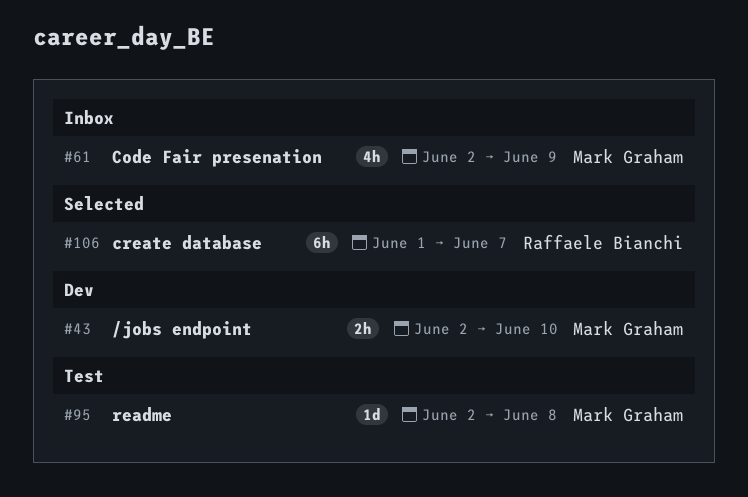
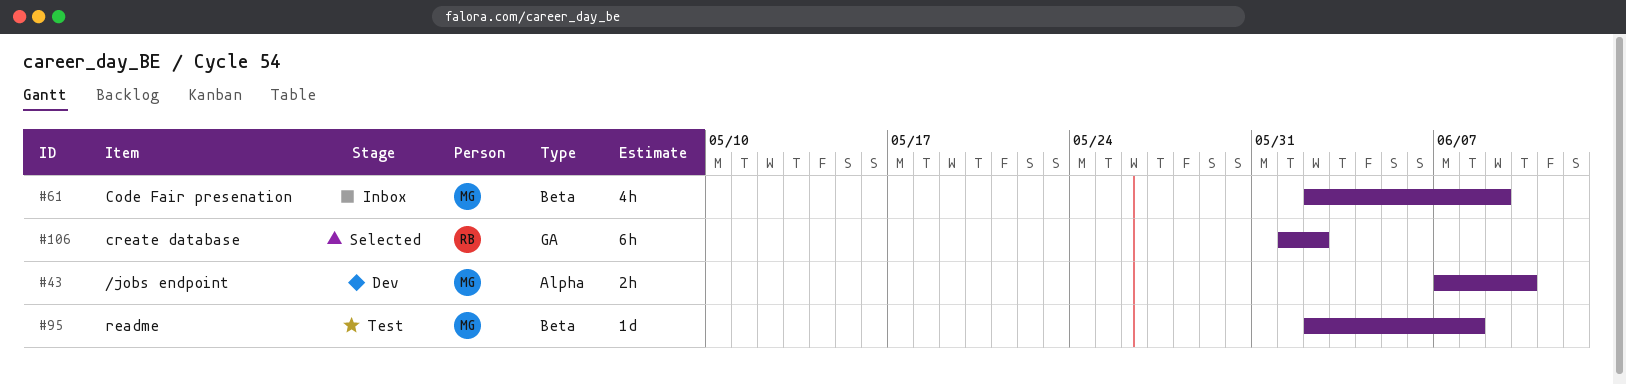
#43, start: Jun 2 -> Jun 7
#106, due: Jun 7 -> Jun 2

